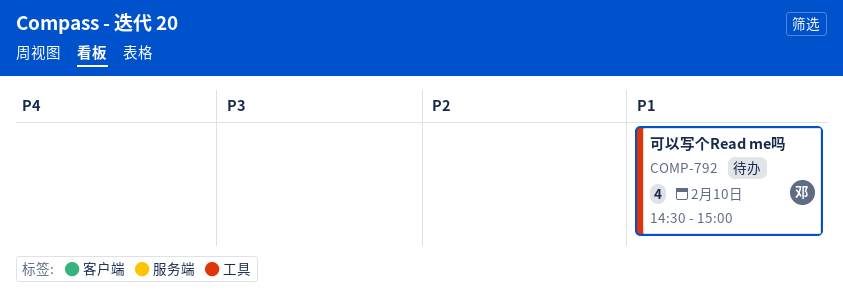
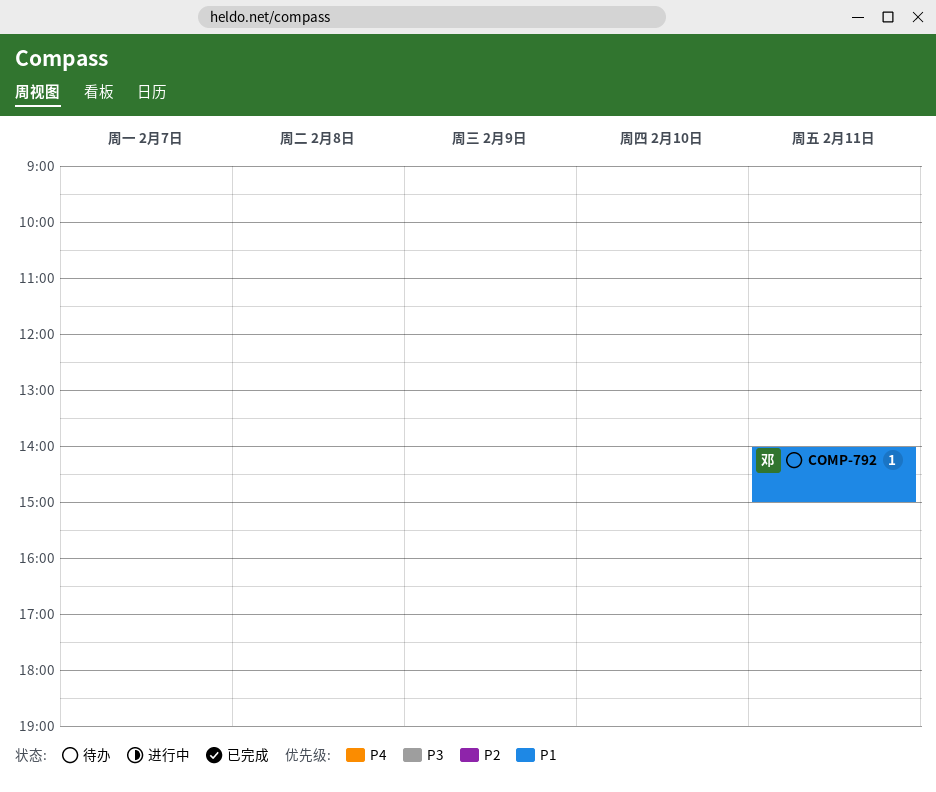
COMP-792, estimate: 4 -> 1
COMP-792, day: Feb 10 -> Feb 11
COMP-792, begins: 14:30 -> 14:00

